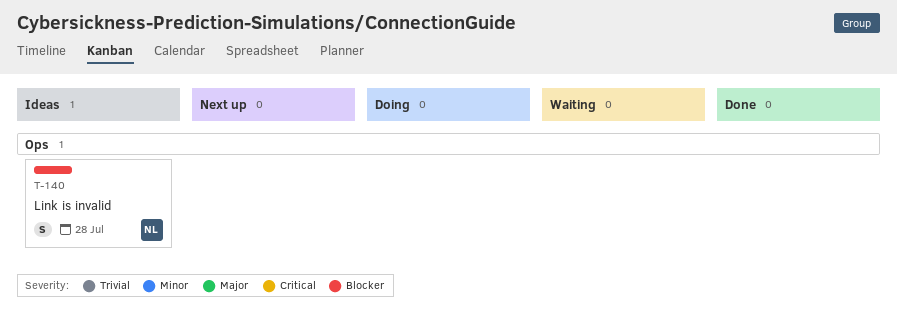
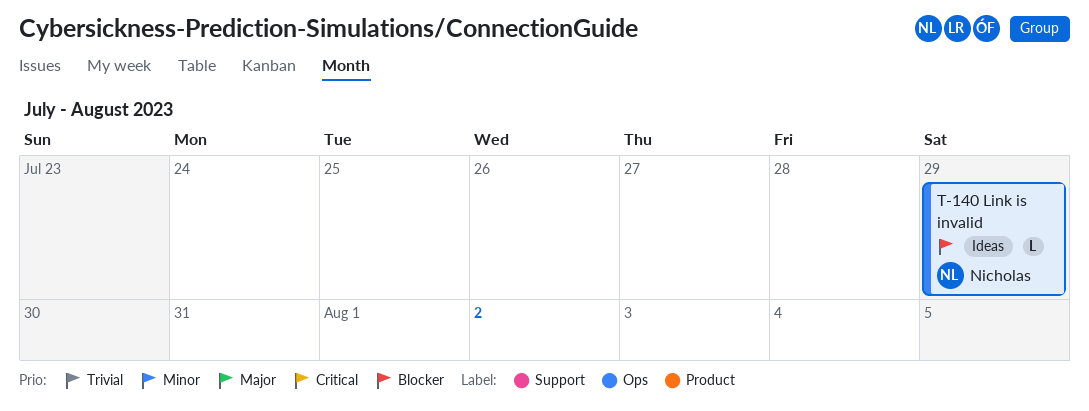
T-140, estimate: S -> L
T-140, due: Jul 28 -> Jul 29

